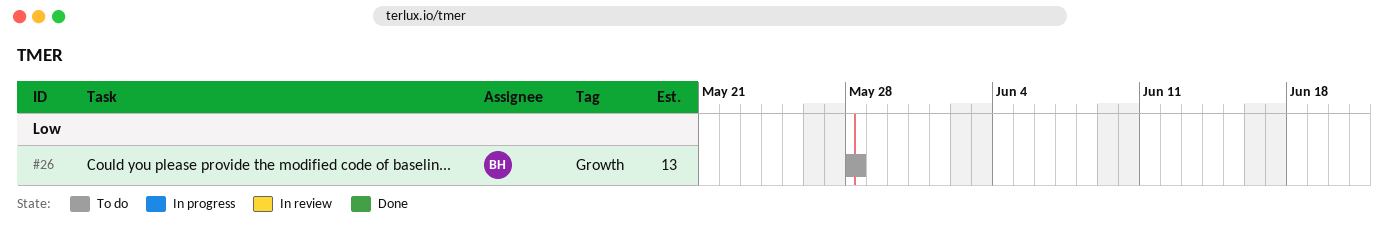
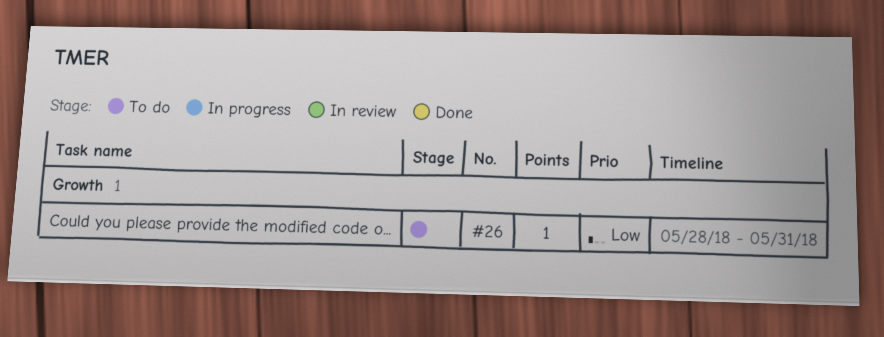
#26, estimate: 13 -> 1
#26, due: May 28 -> May 31

